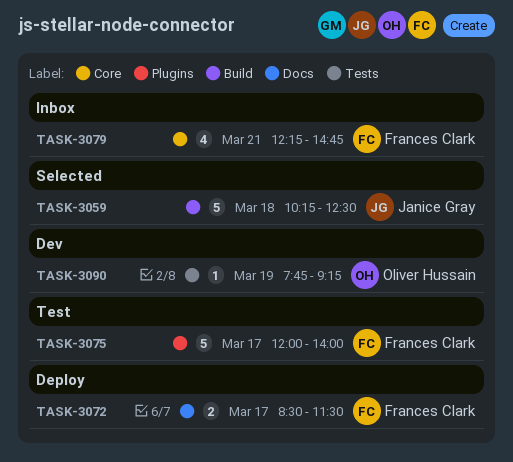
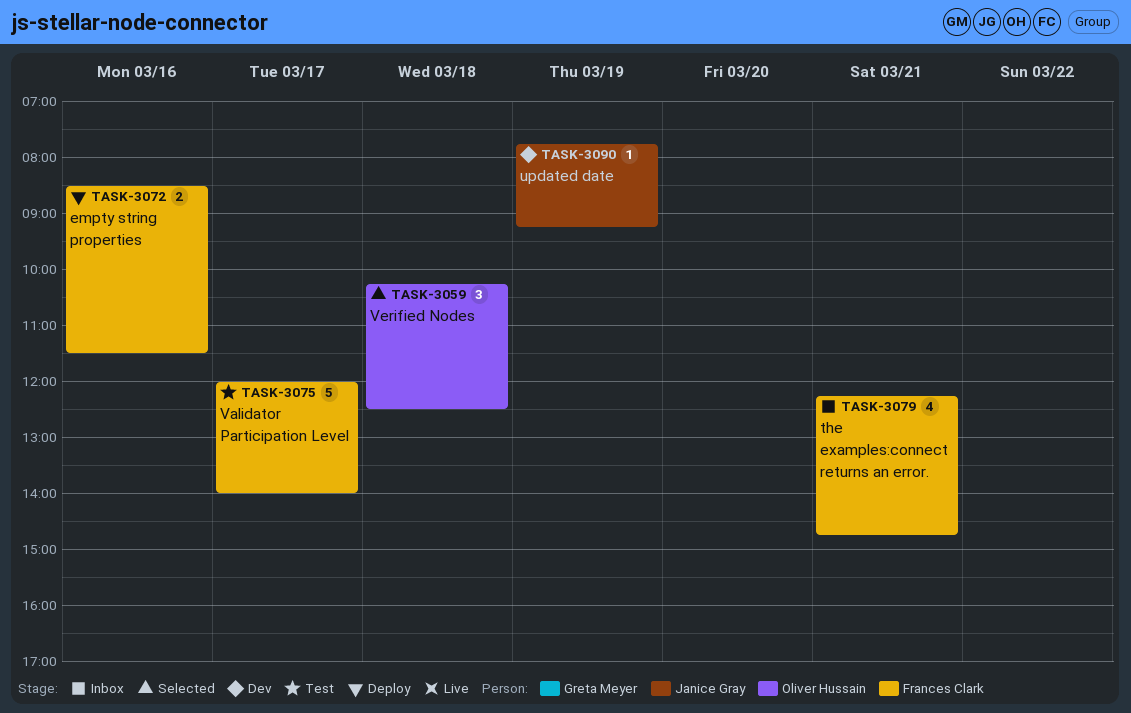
TASK-3059, owner: Janice Gray -> Oliver Hussain
TASK-3059, estimate: 5 -> 3
TASK-3072, day: Mar 17 -> Mar 16
TASK-3090, owner: Oliver Hussain -> Janice Gray

